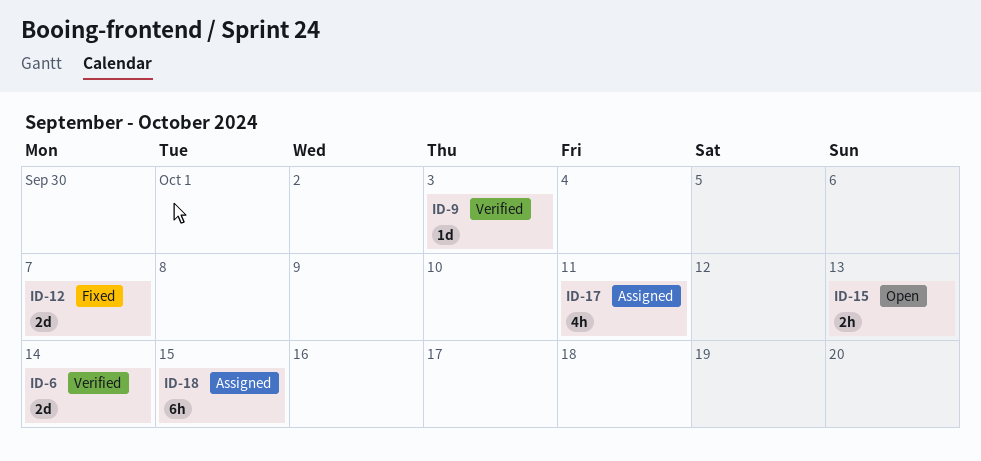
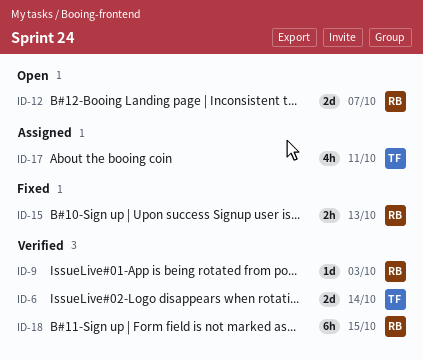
ID-12, status: Fixed -> Open
ID-15, status: Open -> Fixed
ID-18, status: Assigned -> Verified

